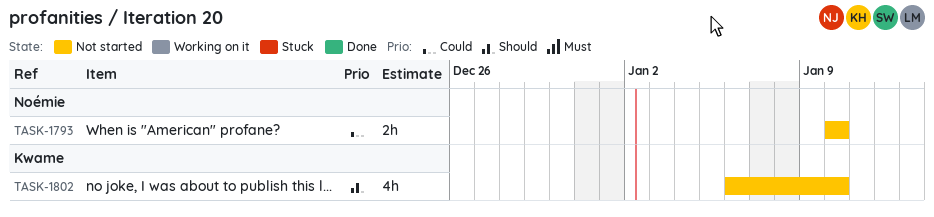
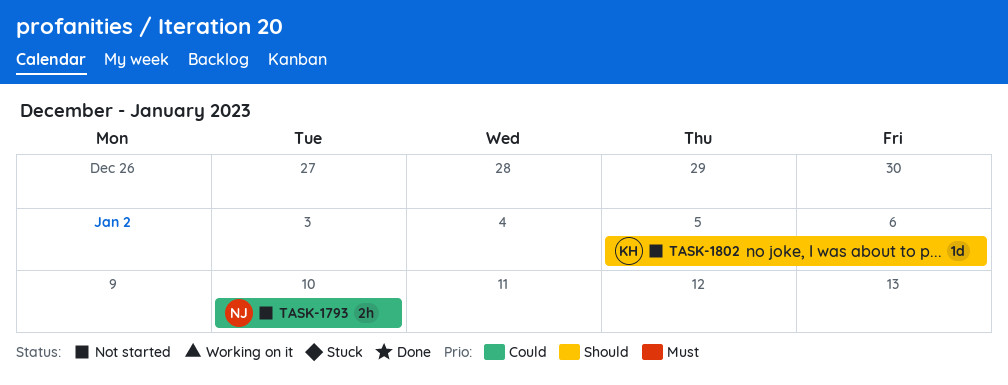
TASK-1802, estimate: 4h -> 1d
TASK-1802, start: Jan 6 -> Jan 5
TASK-1802, due: Jan 10 -> Jan 6

